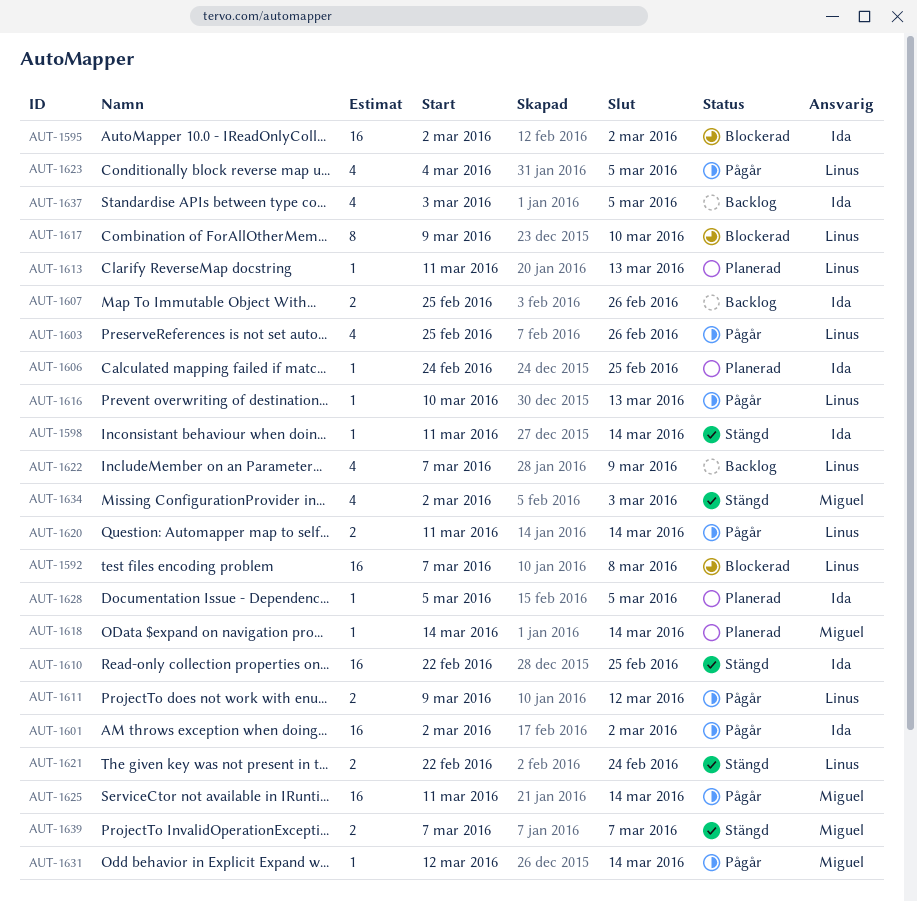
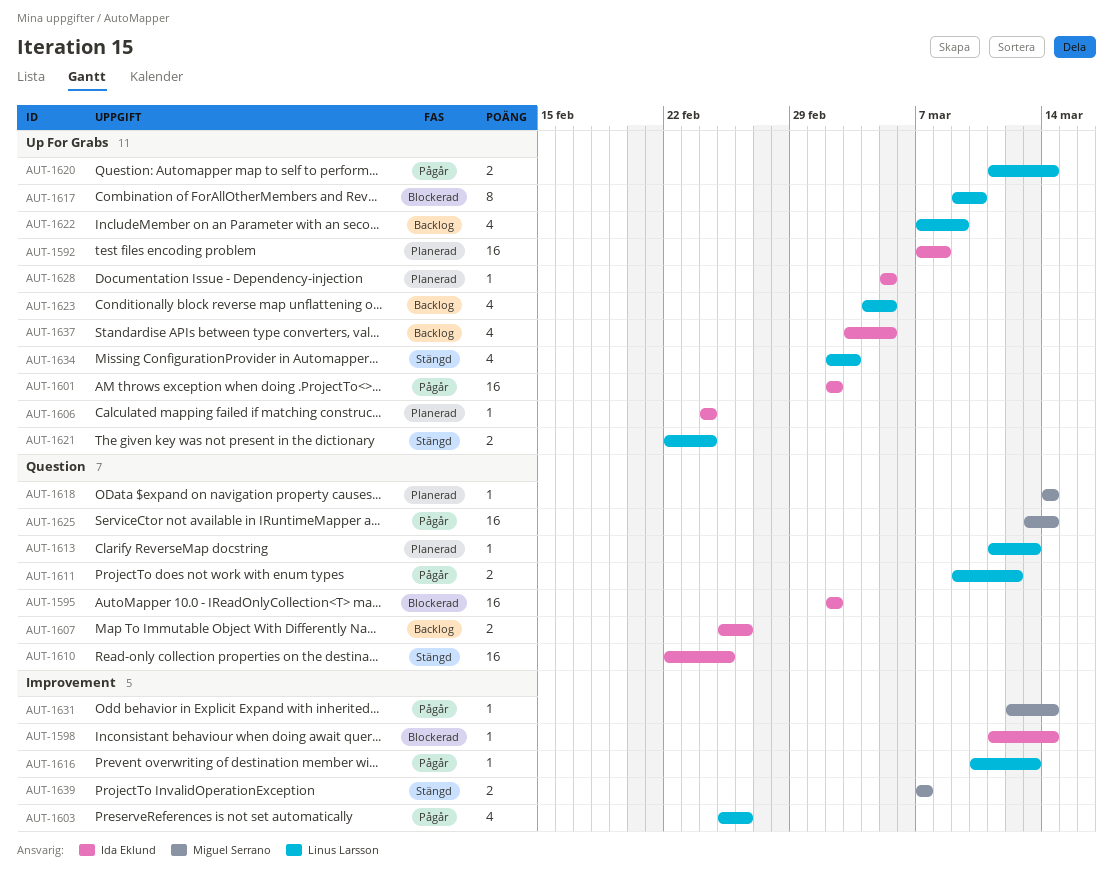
AUT-1592, status: Blockerad -> Planerad
AUT-1592, owner: Linus Larsson -> Ida Eklund
AUT-1598, status: Stängd -> Blockerad
AUT-1606, due: Feb 25 -> Feb 24
AUT-1623, status: Pågår -> Backlog
AUT-1625, start: Mar 11 -> Mar 13
AUT-1634, owner: Miguel Serrano -> Linus Larsson

